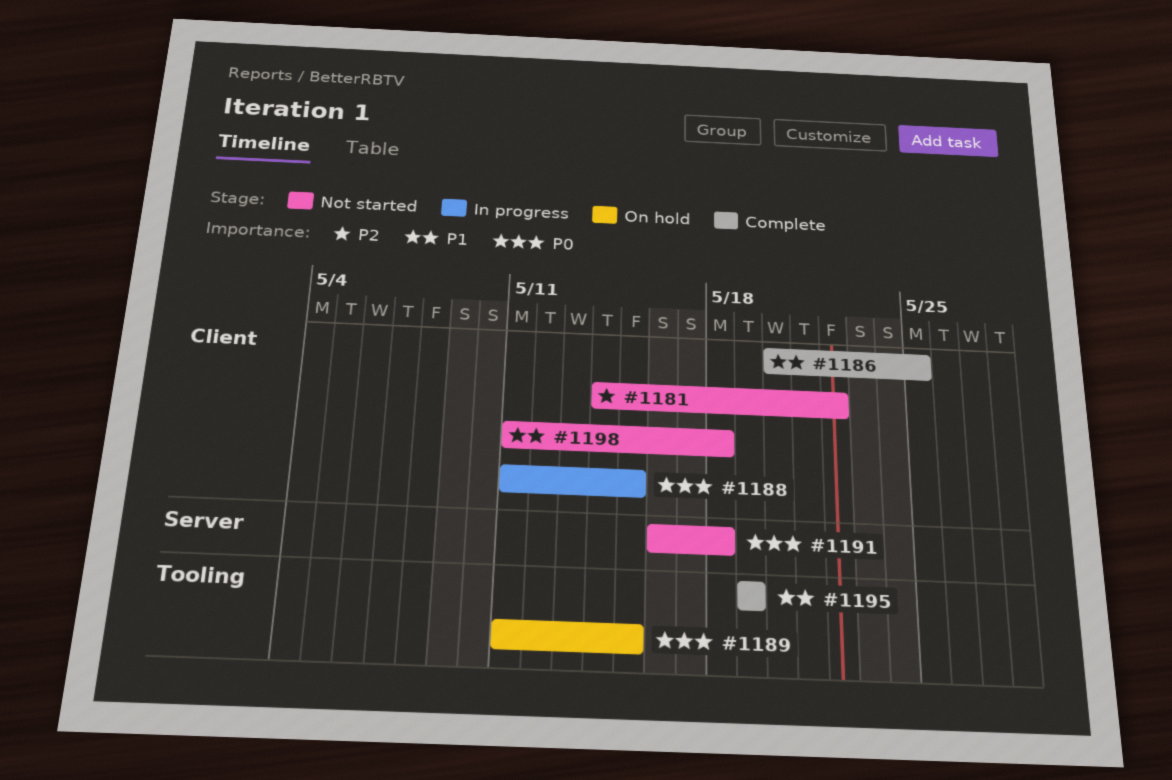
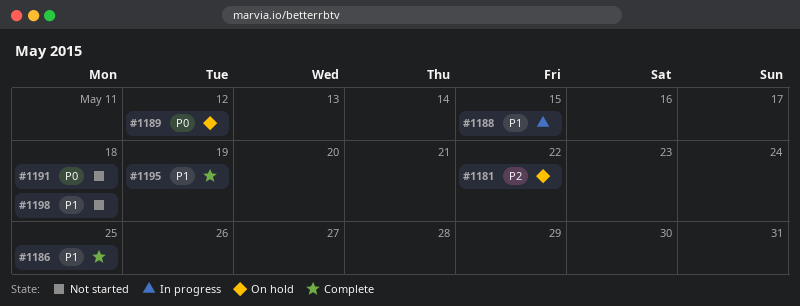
#1181, status: Not started -> On hold
#1188, priority: P0 -> P1
#1189, due: May 15 -> May 12

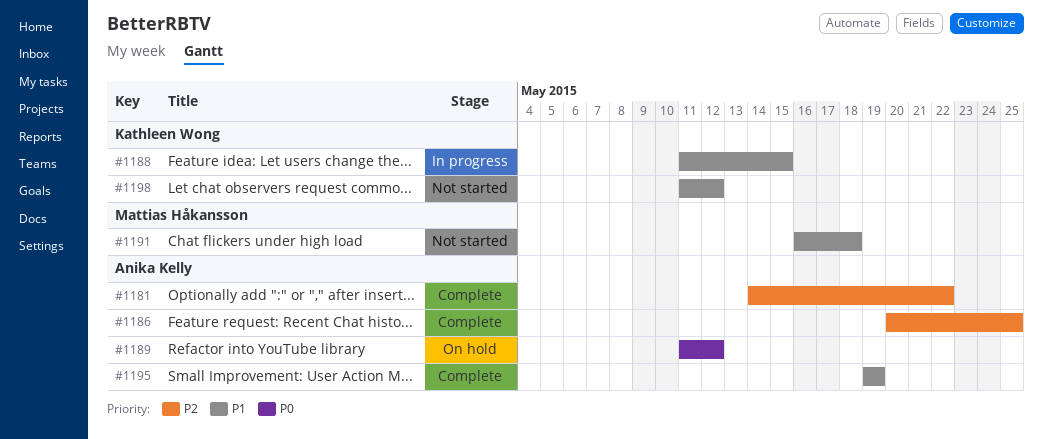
#1181, status: On hold -> Complete
#1186, priority: P1 -> P2
#1191, priority: P0 -> P1
#1198, due: May 18 -> May 12

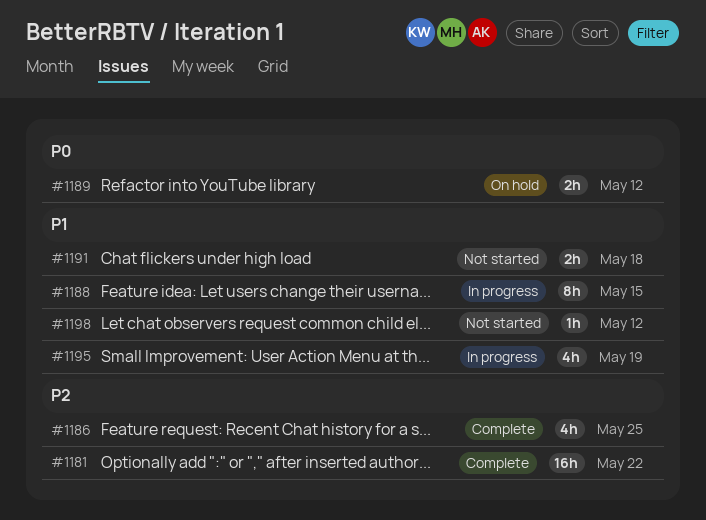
#1195, status: Complete -> In progress

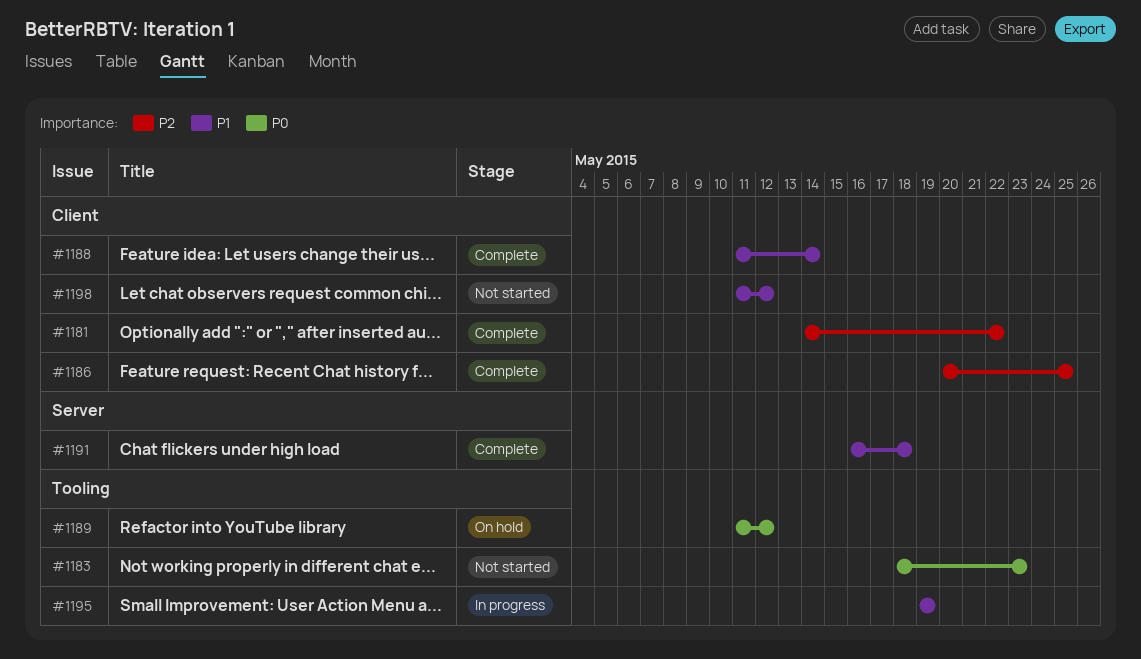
#1183: none -> present
#1188, status: In progress -> Complete
#1188, due: May 15 -> May 14
#1191, status: Not started -> Complete

